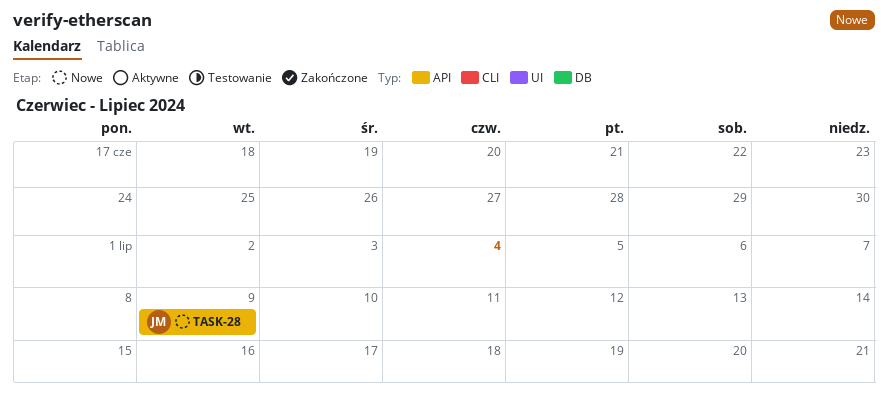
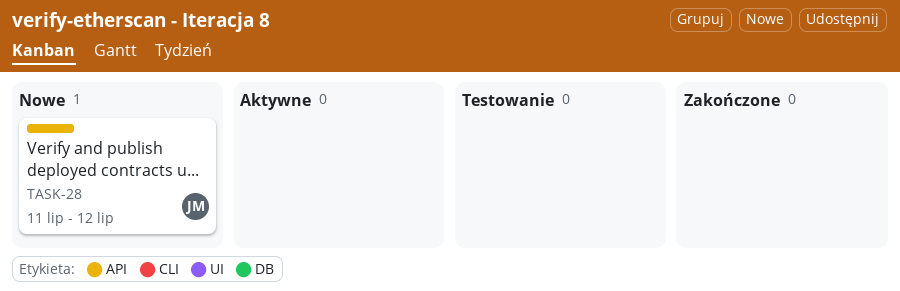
TASK-28, start: Jul 9 -> Jul 11
TASK-28, due: Jul 9 -> Jul 12

